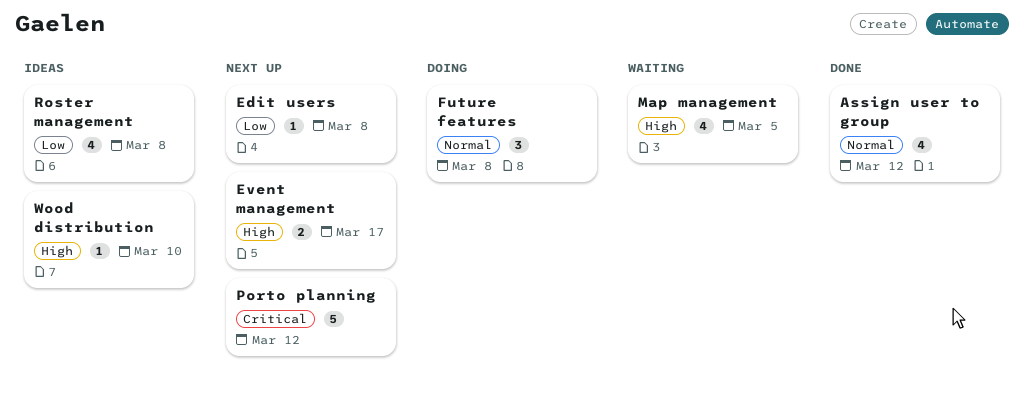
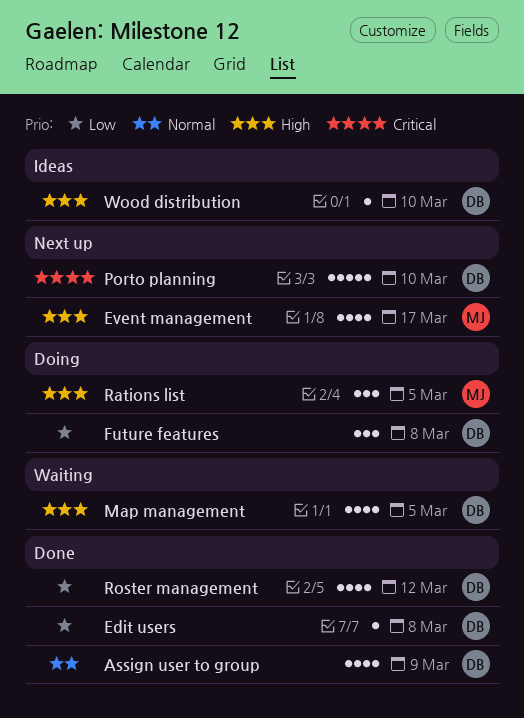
Assign user to group, due: Mar 12 -> Mar 9
Edit users, status: Next up -> Done
Event management, estimate: 2 -> 4
Future features, priority: Normal -> Low
Porto planning, due: Mar 12 -> Mar 10
Rations list: none -> present
Roster management, status: Ideas -> Done
Roster management, due: Mar 8 -> Mar 12

